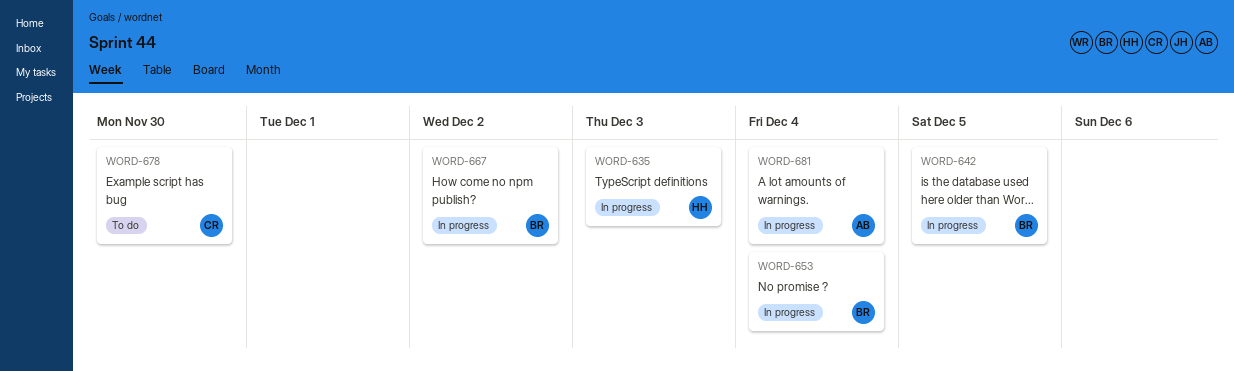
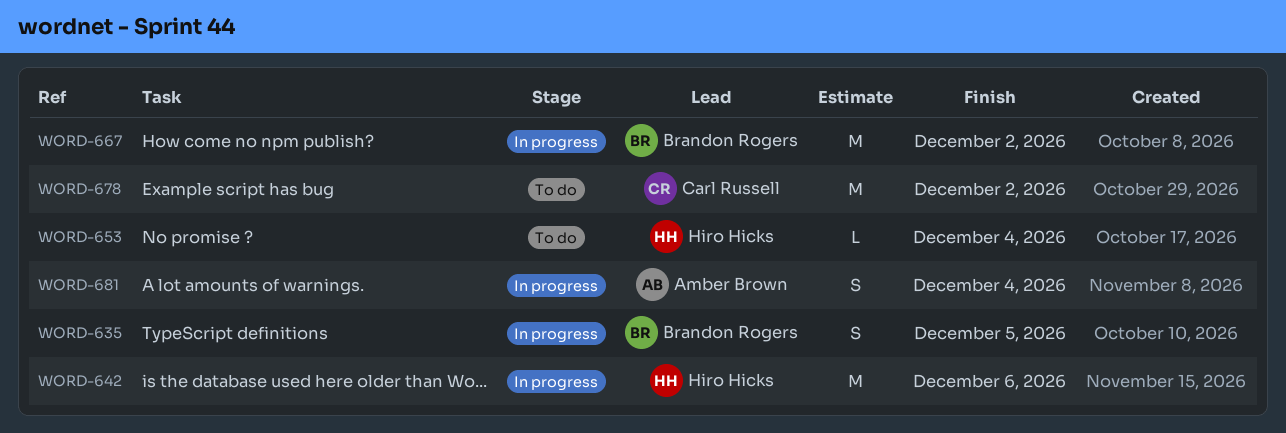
WORD-635, owner: Hiro Hicks -> Brandon Rogers
WORD-635, due: Dec 3 -> Dec 5
WORD-642, owner: Brandon Rogers -> Hiro Hicks
WORD-642, due: Dec 5 -> Dec 6
WORD-653, status: In progress -> To do
WORD-653, owner: Brandon Rogers -> Hiro Hicks
WORD-678, due: Nov 30 -> Dec 2

